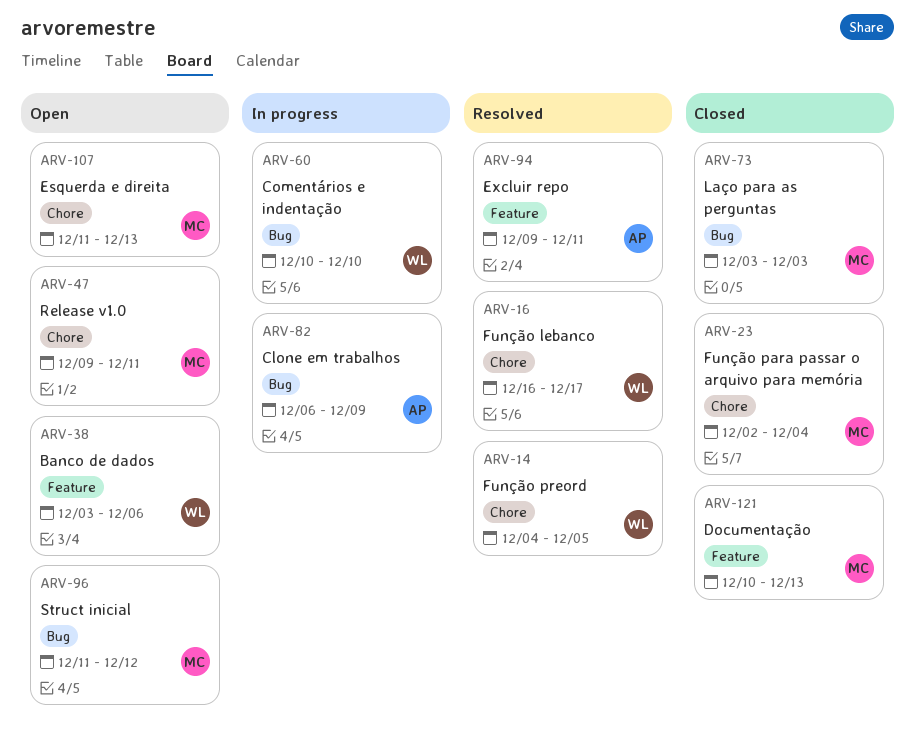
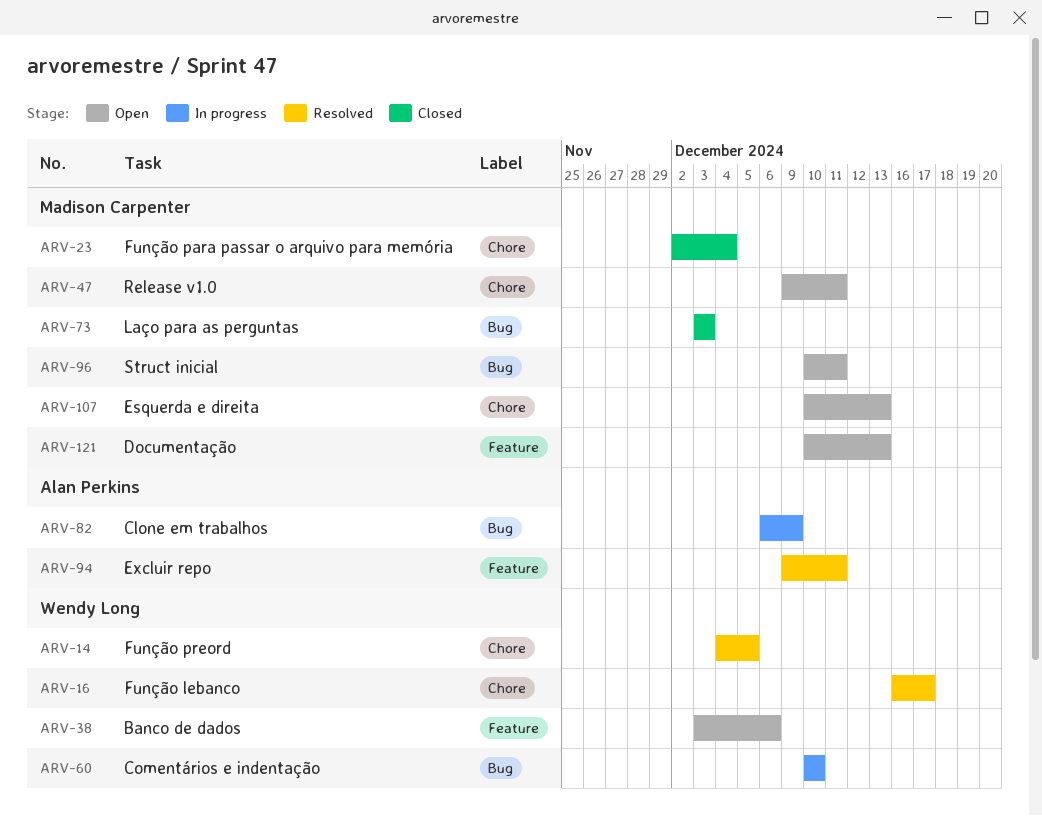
ARV-96, start: Dec 11 -> Dec 10
ARV-96, due: Dec 12 -> Dec 11
ARV-107, start: Dec 11 -> Dec 10
ARV-121, status: Closed -> Open

